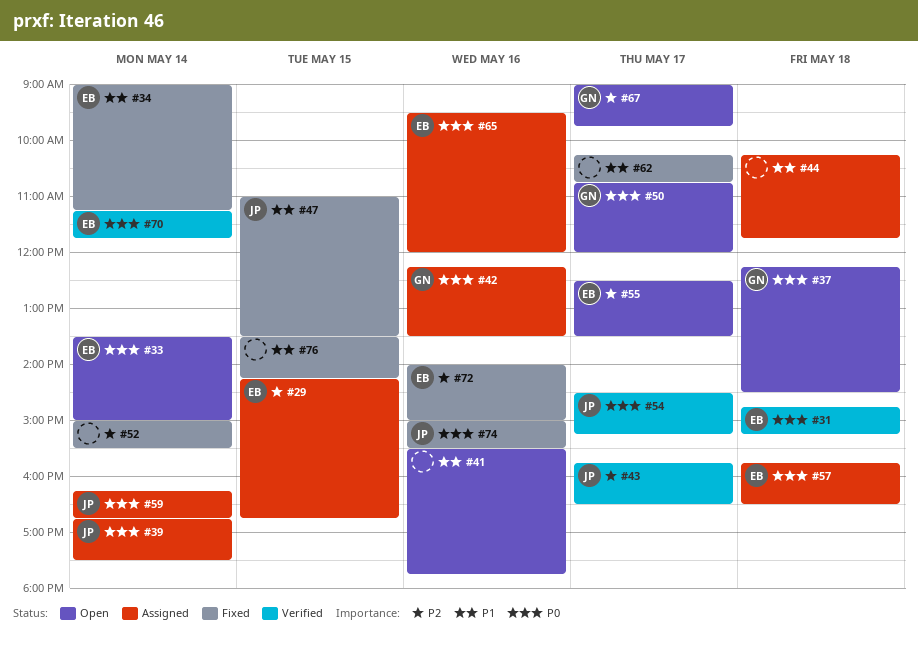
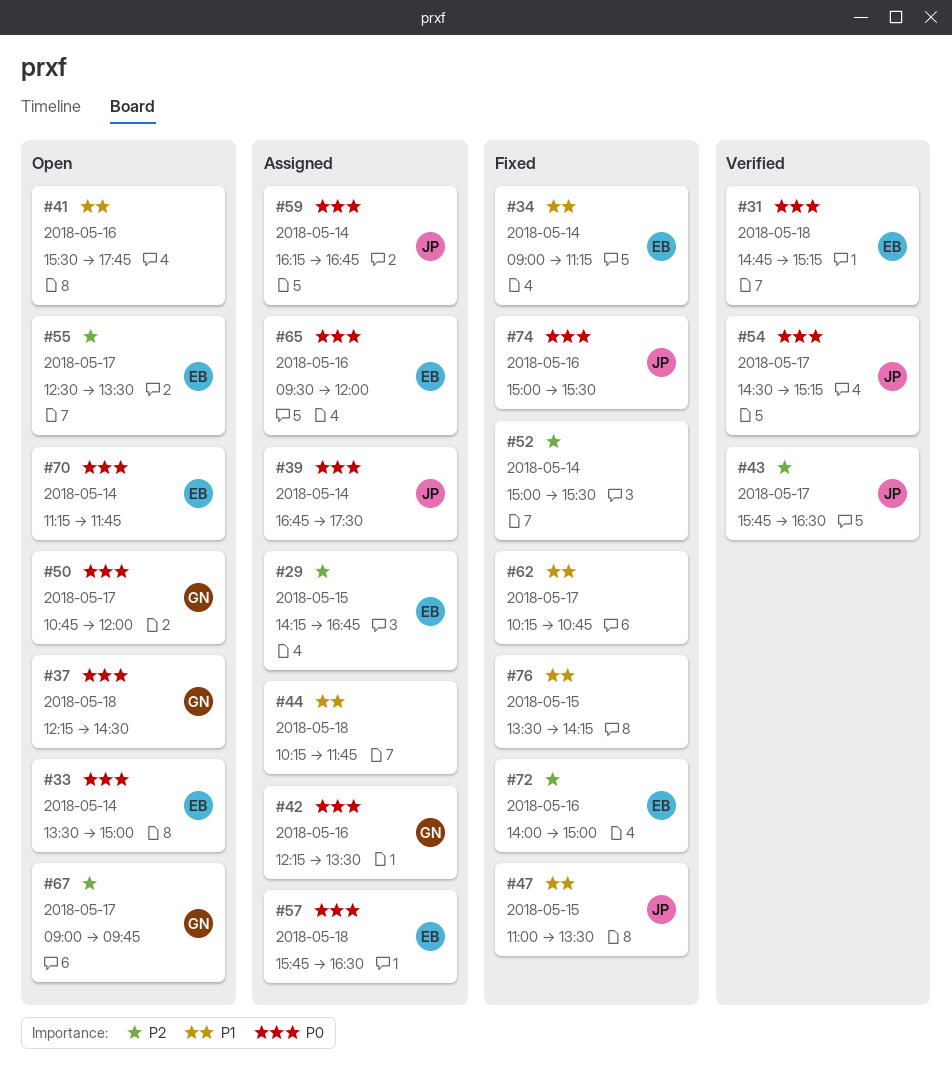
#70, status: Verified -> Open

